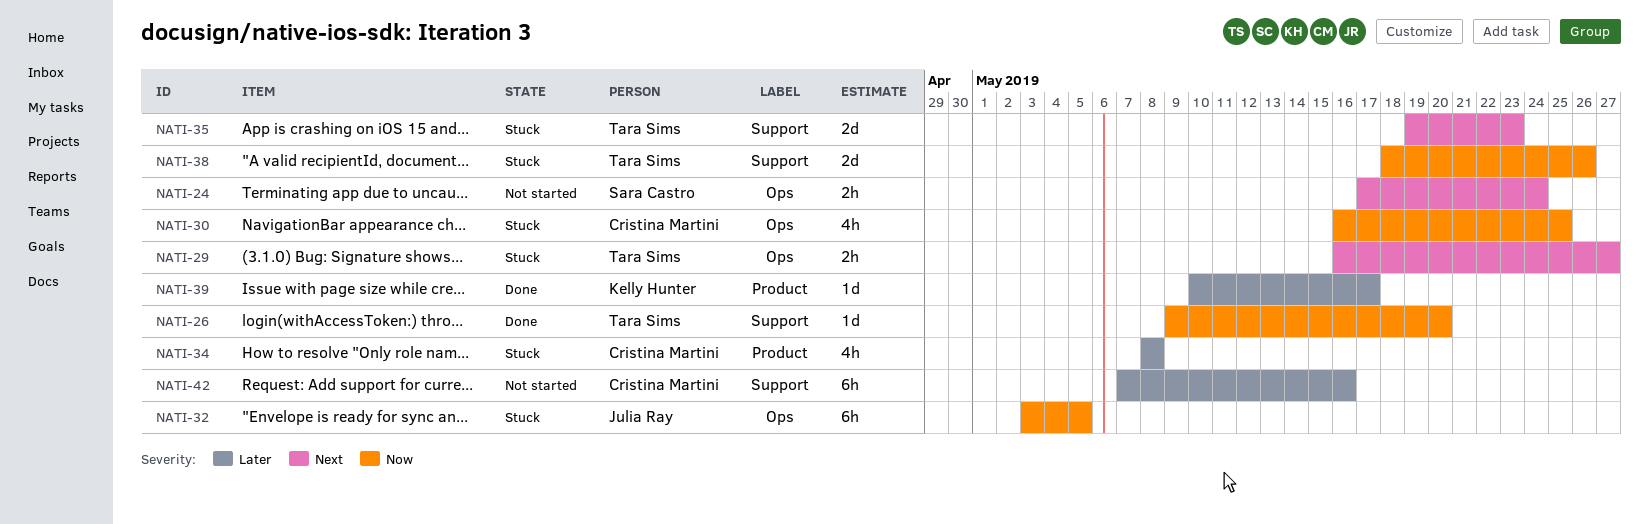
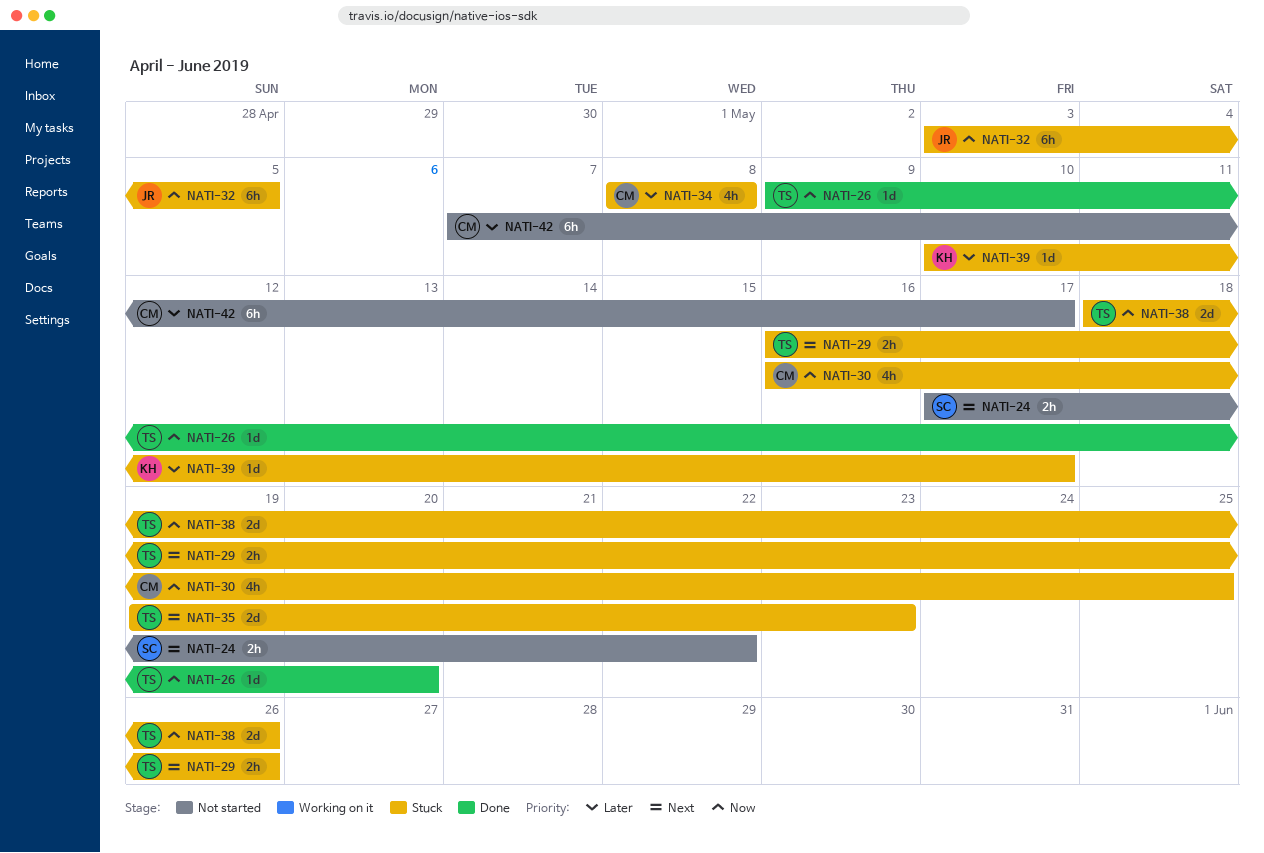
NATI-24, due: May 24 -> May 22
NATI-29, due: May 27 -> May 26
NATI-39, status: Done -> Stuck
NATI-42, due: May 16 -> May 17

